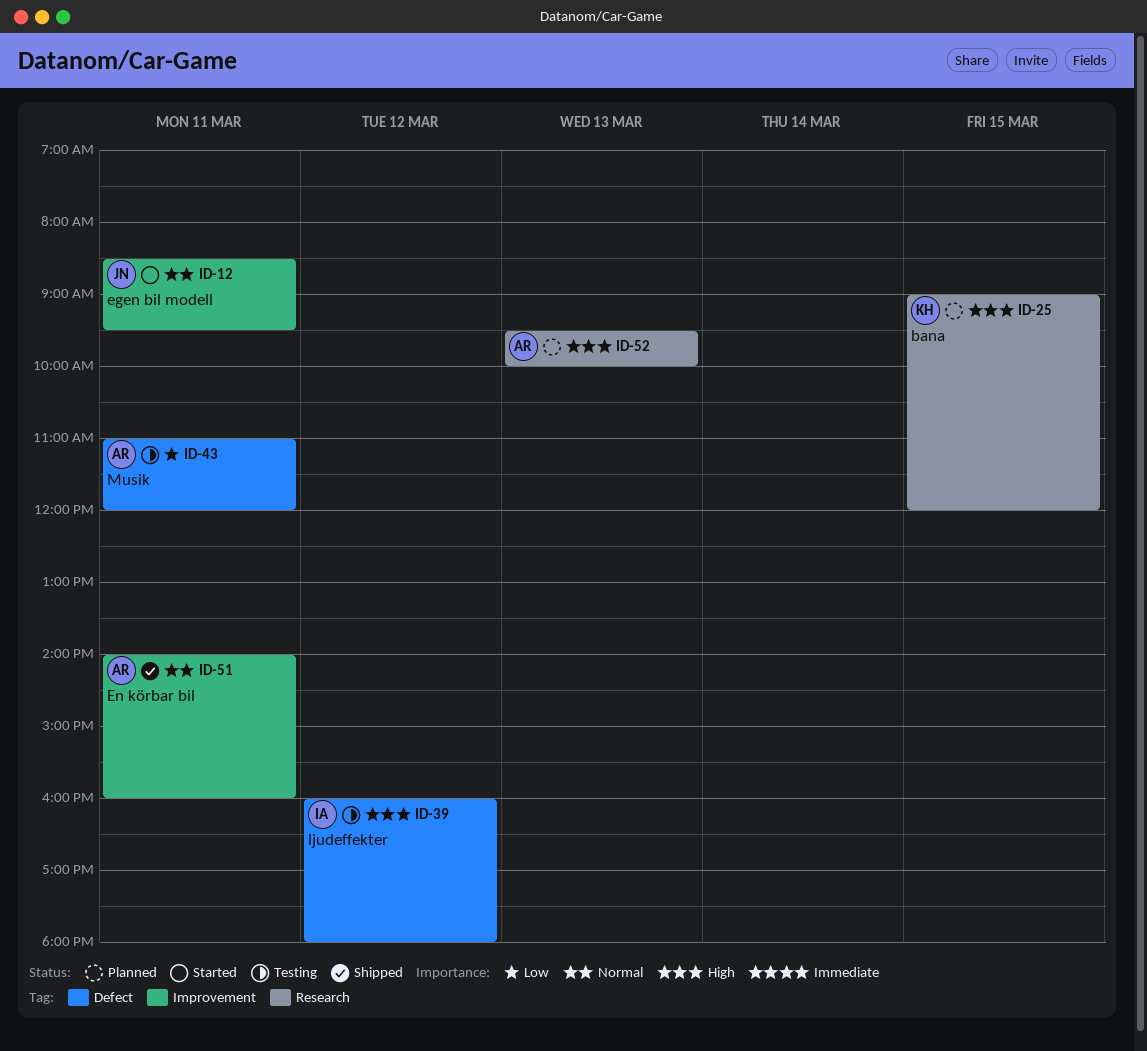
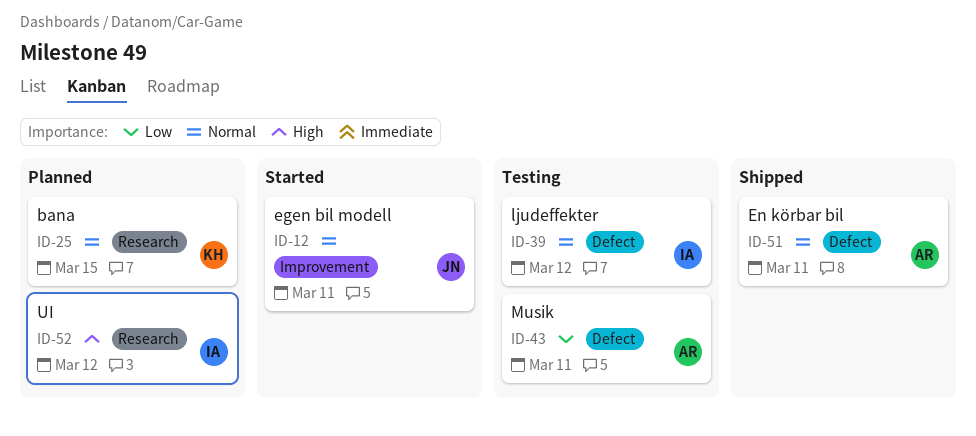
ID-25, priority: High -> Normal
ID-39, priority: High -> Normal
ID-51, label: Improvement -> Defect
ID-52, owner: AR -> IA
ID-52, day: Mar 13 -> Mar 12

